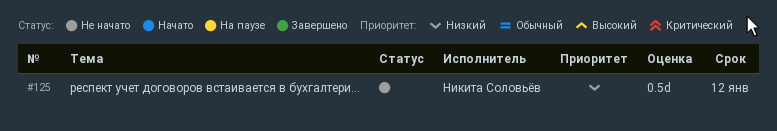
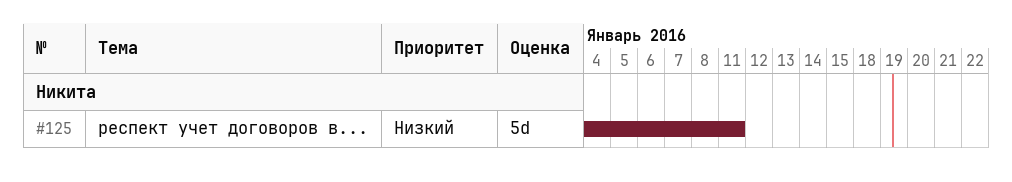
#125, estimate: 0.5d -> 5d
#125, due: Jan 12 -> Jan 11

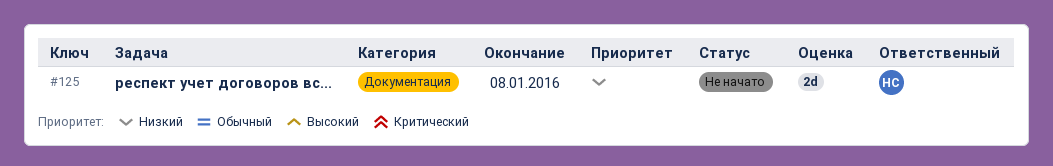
#125, estimate: 5d -> 2d
#125, due: Jan 11 -> Jan 8

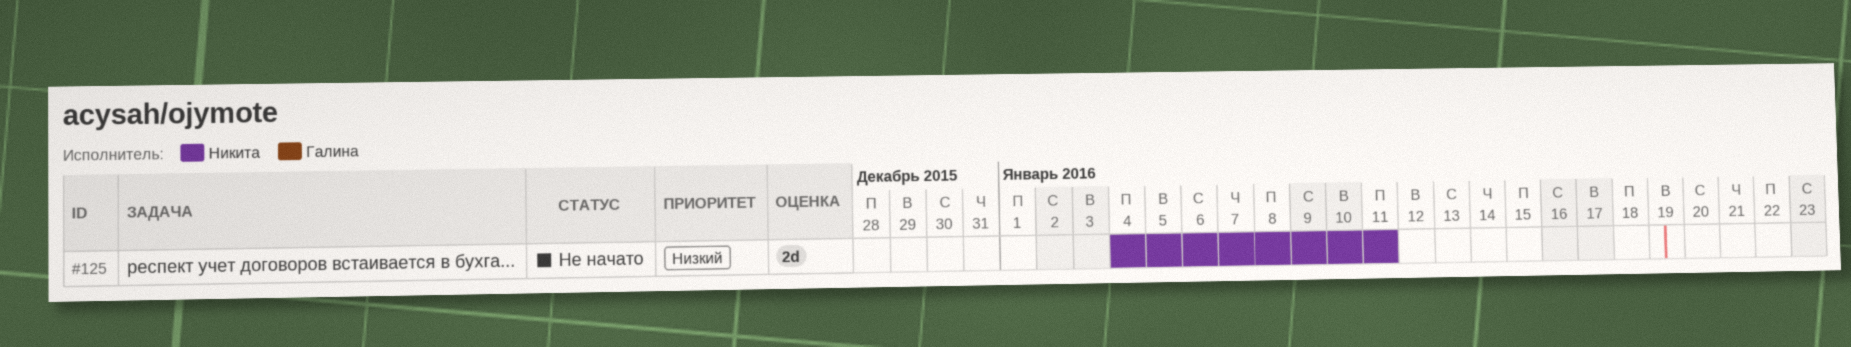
#125, due: Jan 8 -> Jan 11

